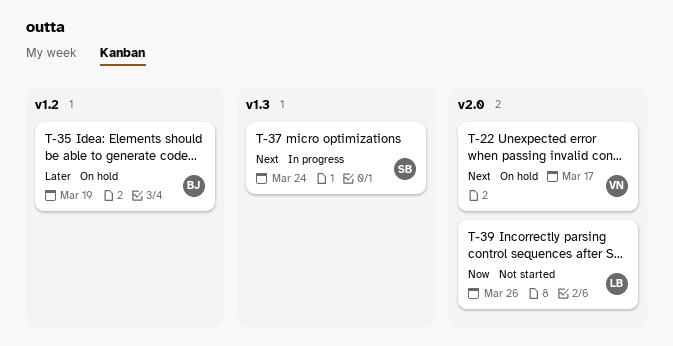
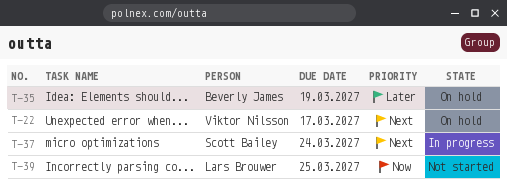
T-39, due: Mar 26 -> Mar 25

